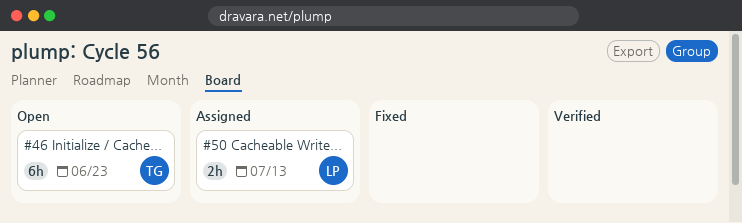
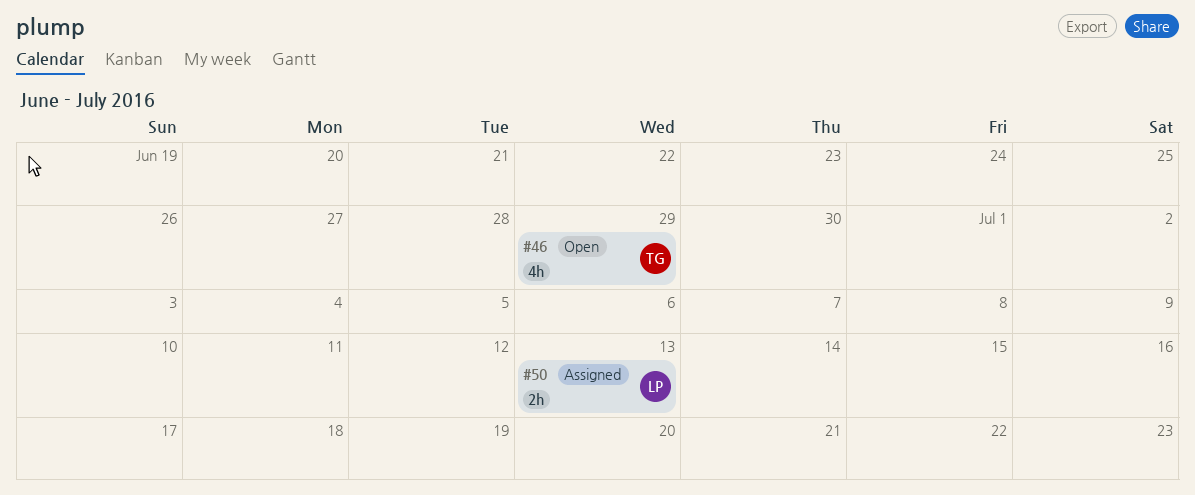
#46, estimate: 6h -> 4h
#46, due: Jun 23 -> Jun 29

